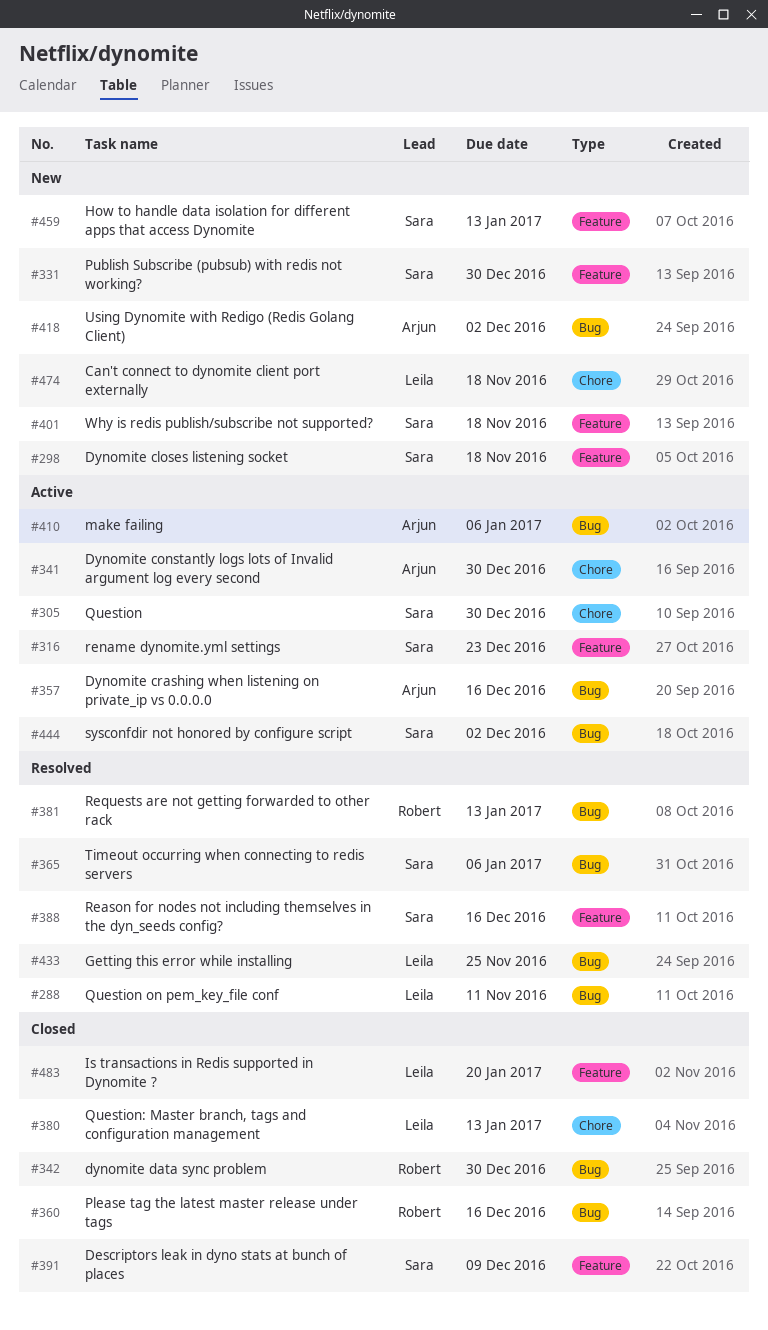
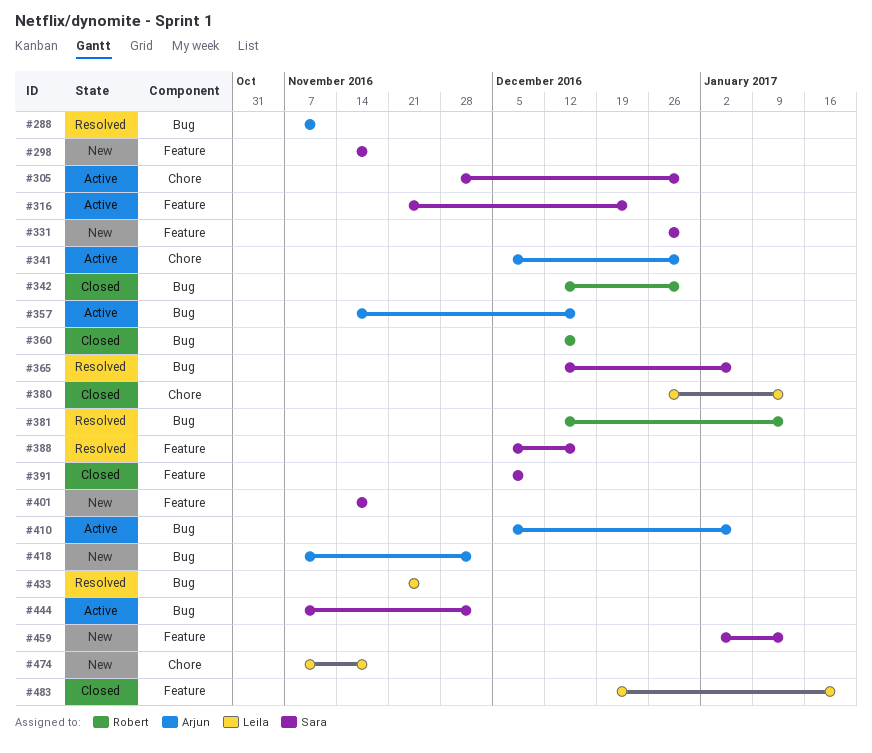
#288, owner: Leila -> Arjun

